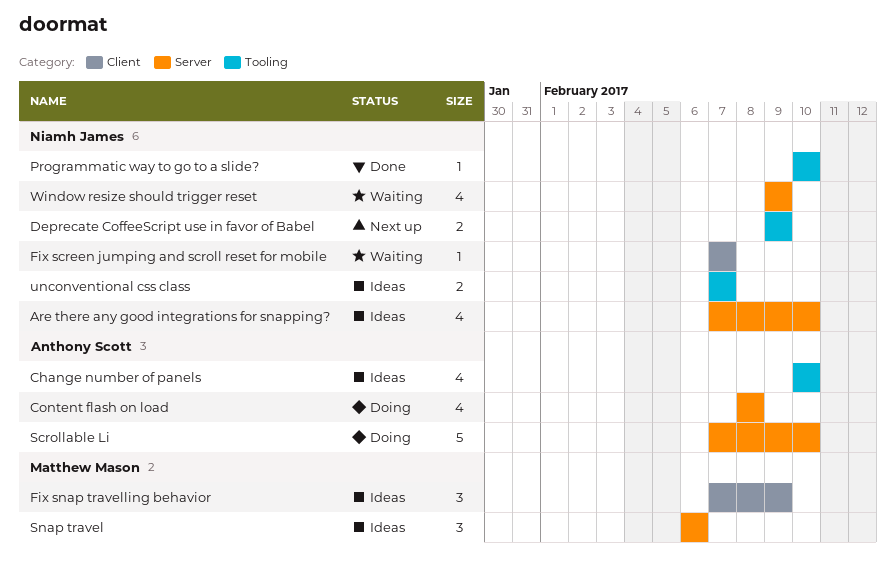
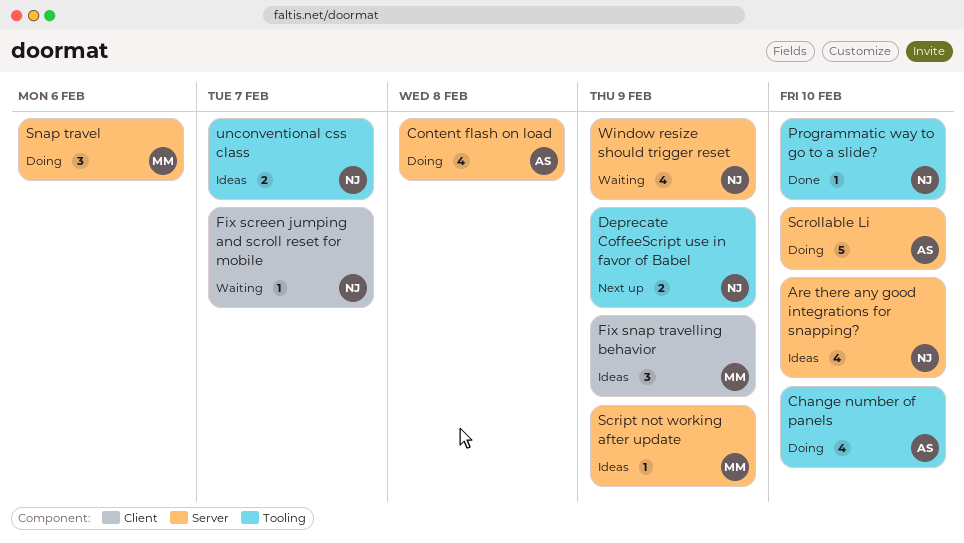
Change number of panels, status: Ideas -> Doing
Script not working after update: none -> present
Snap travel, status: Ideas -> Doing

